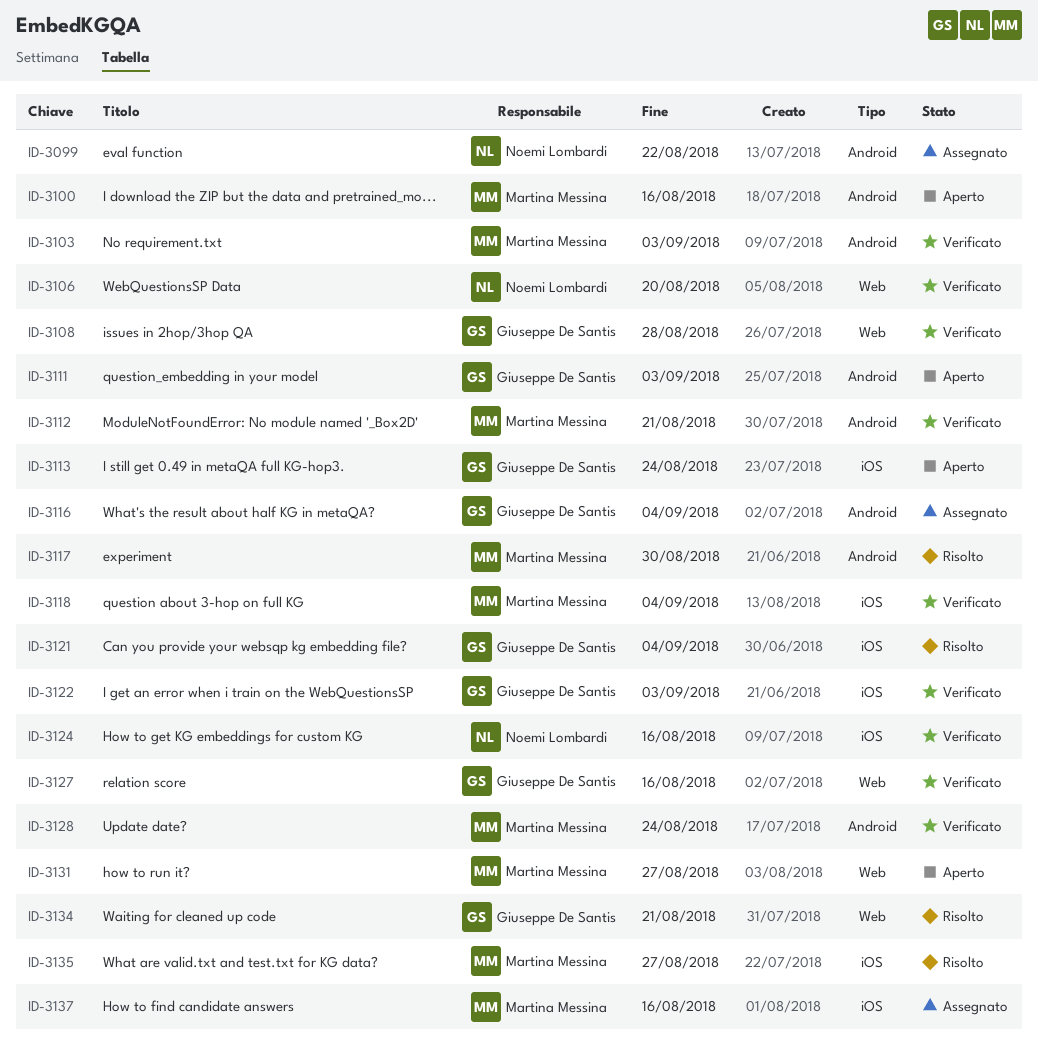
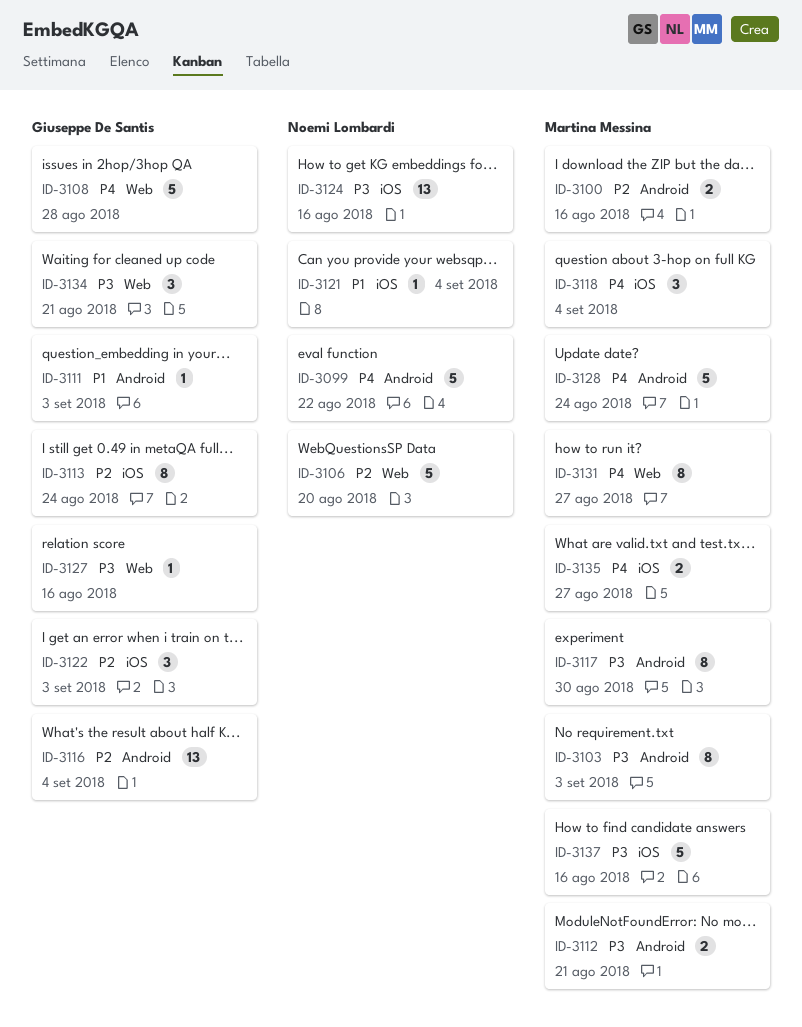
ID-3121, owner: Giuseppe De Santis -> Noemi Lombardi

